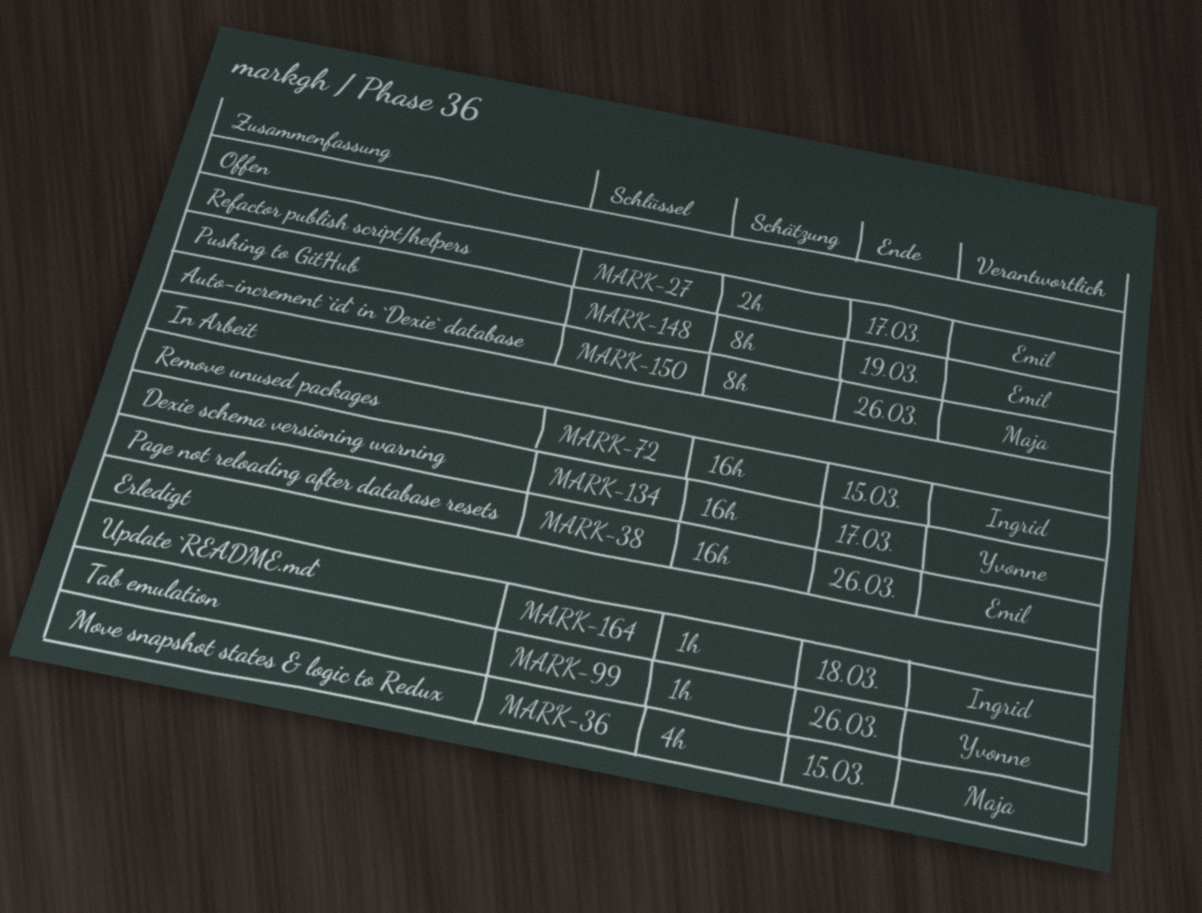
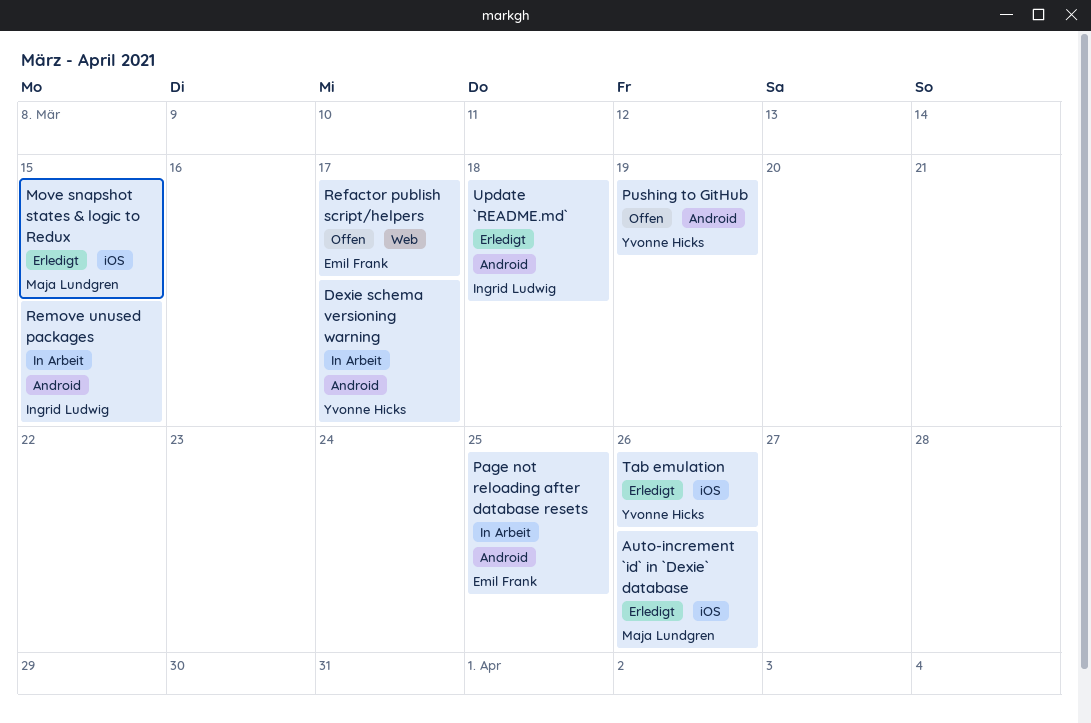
Auto-increment `id` in `Dexie` database, status: Offen -> Erledigt
Page not reloading after database resets, due: Mar 26 -> Mar 25
Pushing to GitHub, owner: Emil Frank -> Yvonne Hicks

